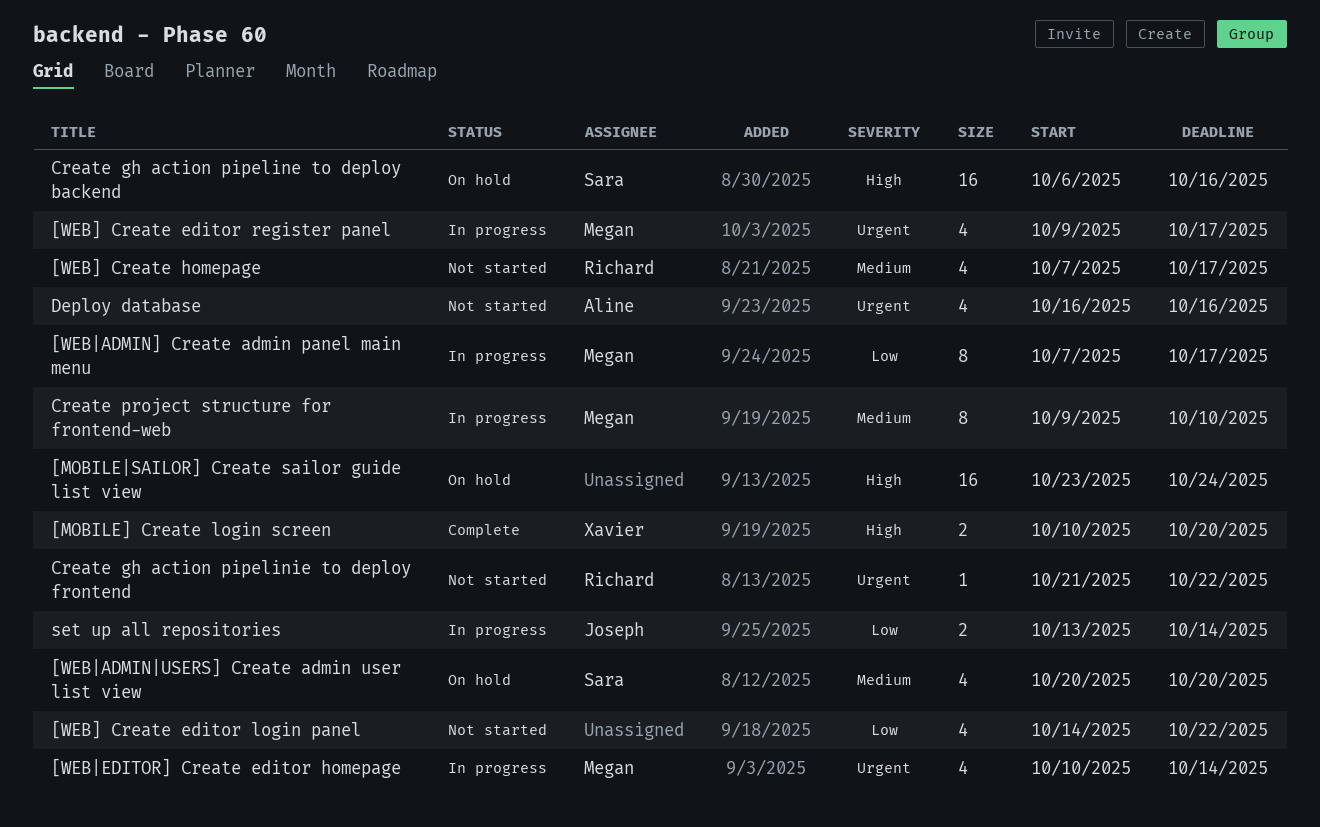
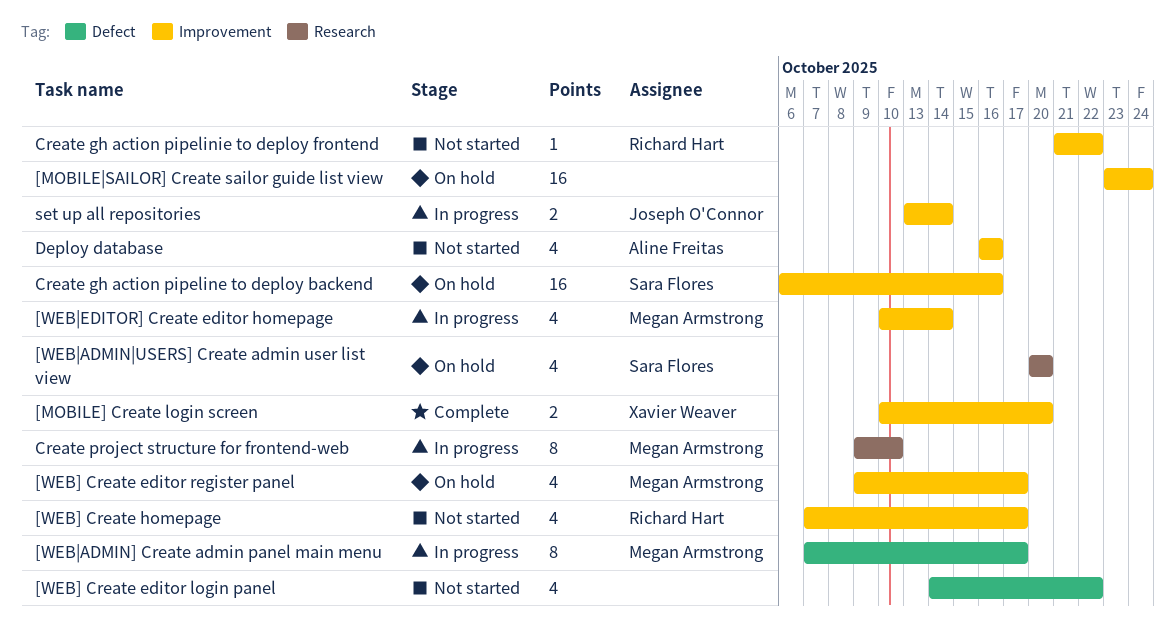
[WEB] Create editor register panel, status: In progress -> On hold

